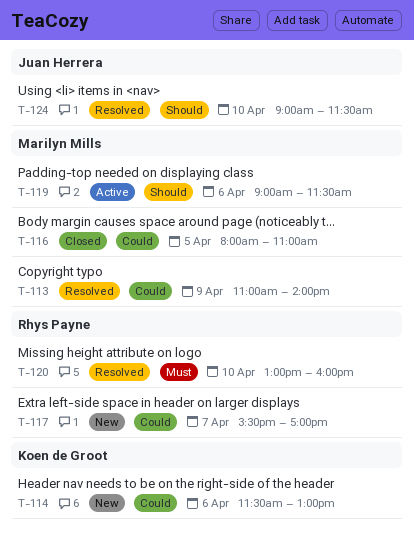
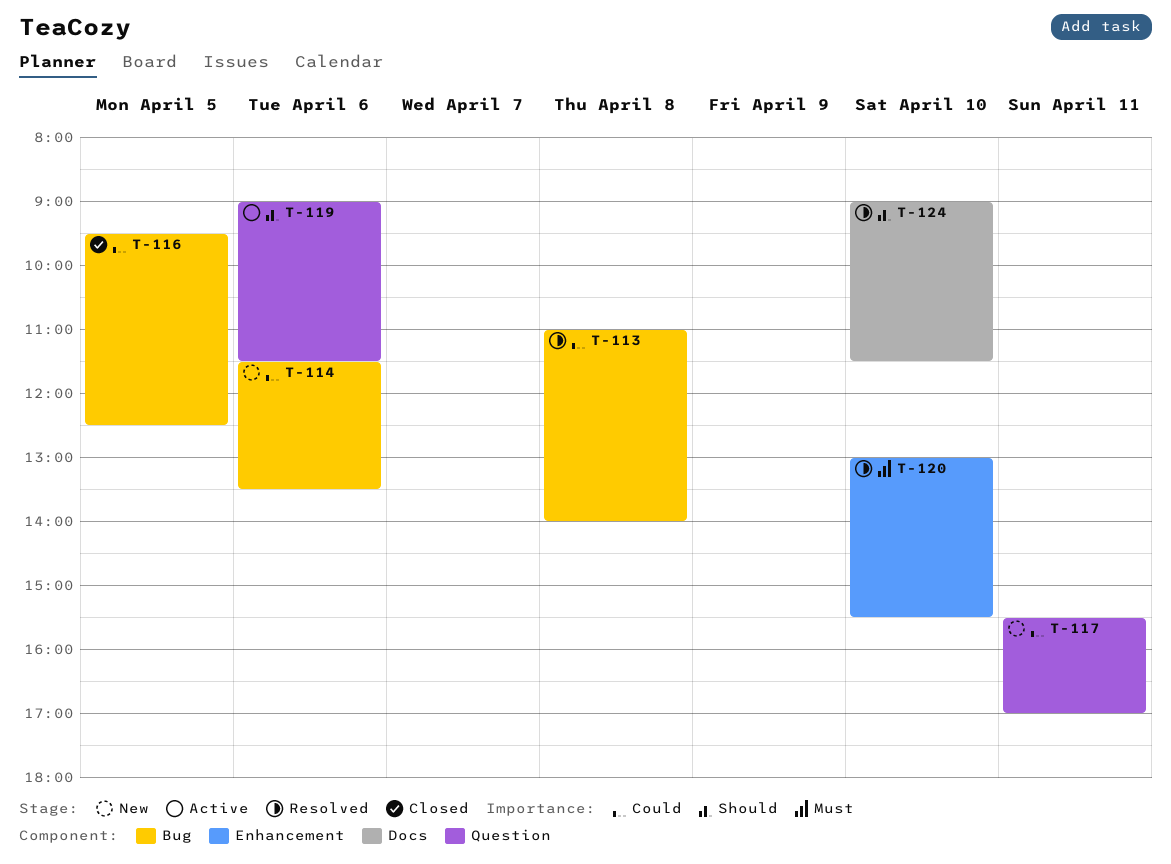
T-113, day: Apr 9 -> Apr 8
T-114, ends: 13:00 -> 13:30
T-116, begins: 08:00 -> 09:30
T-116, ends: 11:00 -> 12:30
T-117, day: Apr 7 -> Apr 11
T-120, ends: 16:00 -> 15:30

